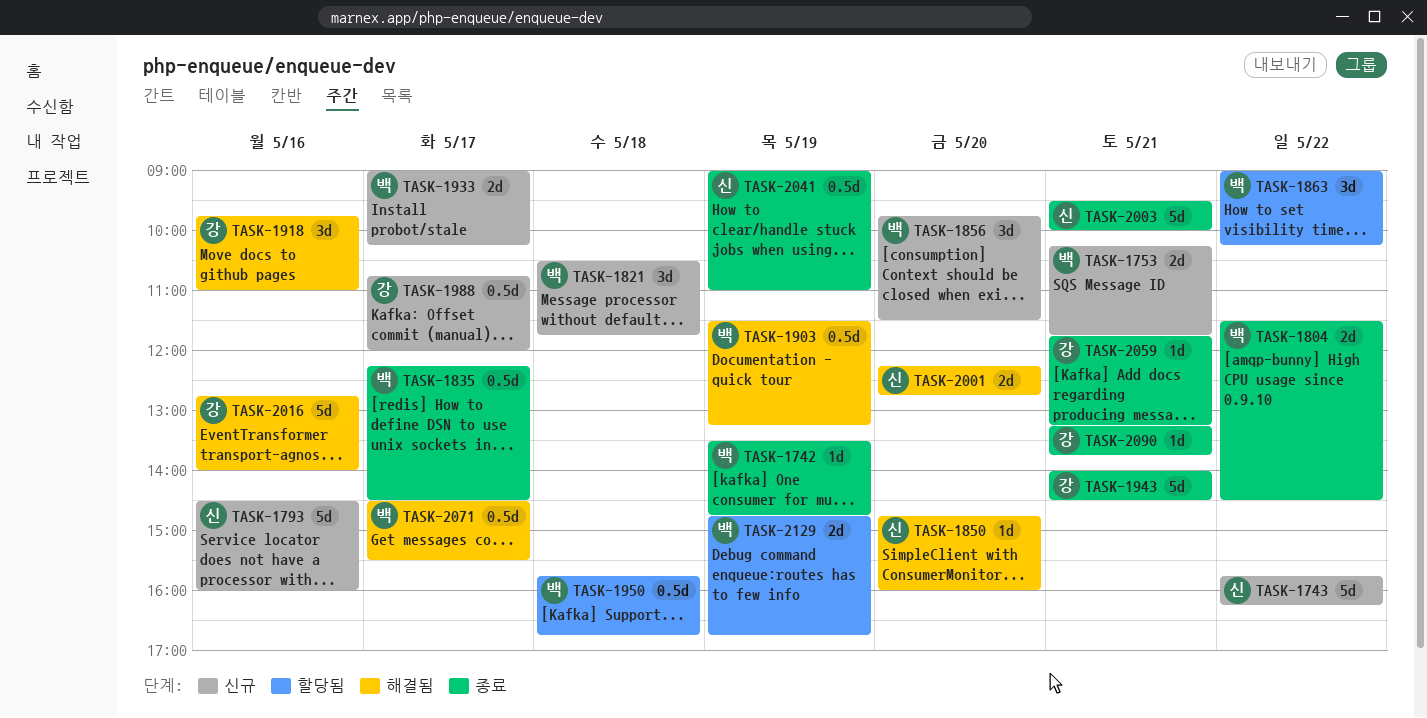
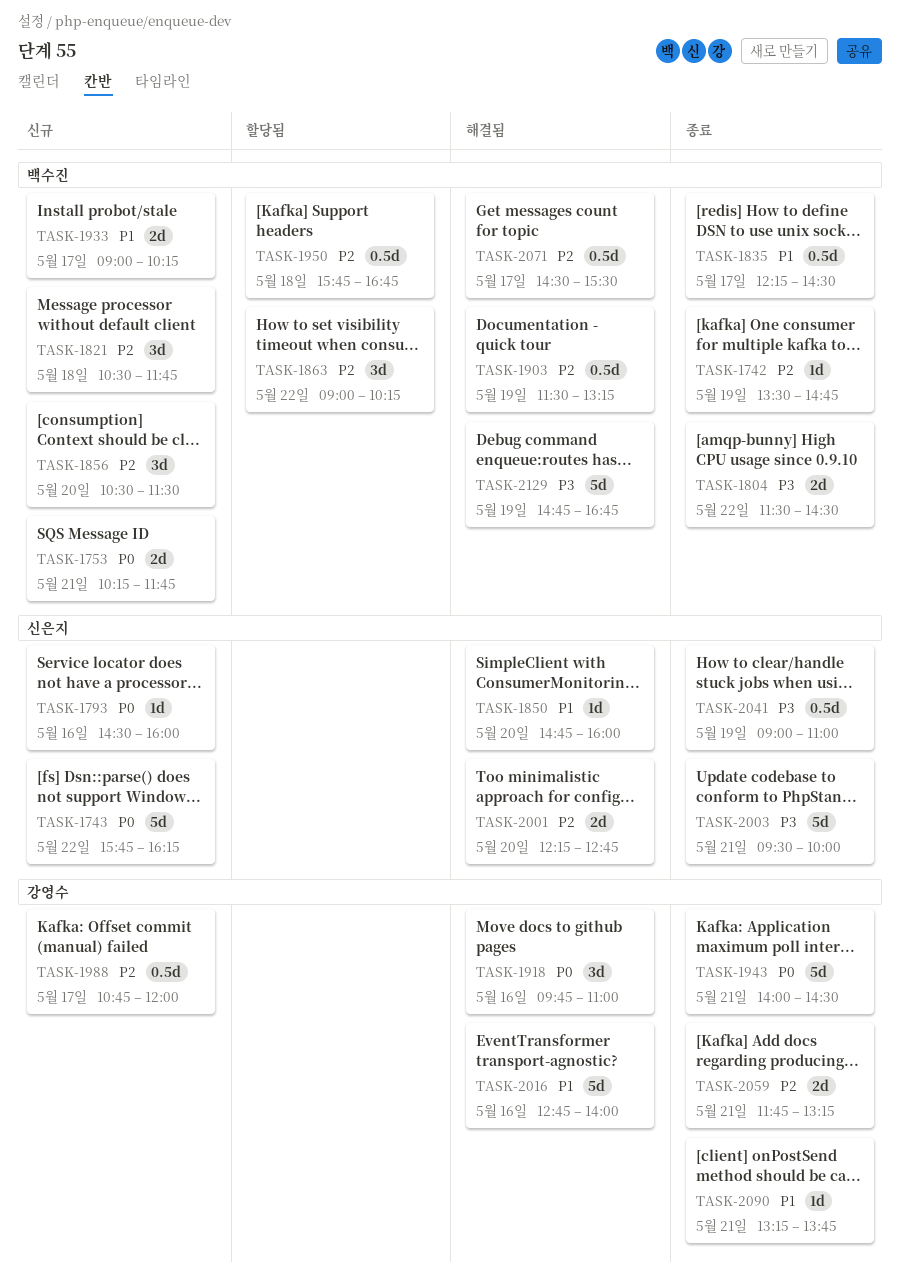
TASK-1793, estimate: 5d -> 1d
TASK-1856, begins: 09:45 -> 10:30
TASK-2059, estimate: 1d -> 2d
TASK-2129, status: 할당됨 -> 해결됨
TASK-2129, estimate: 2d -> 5d

